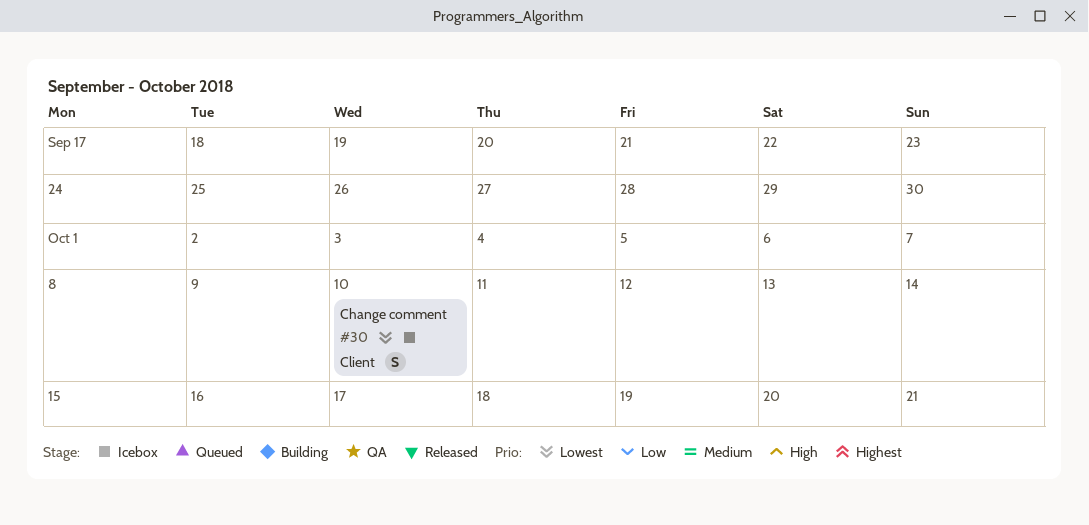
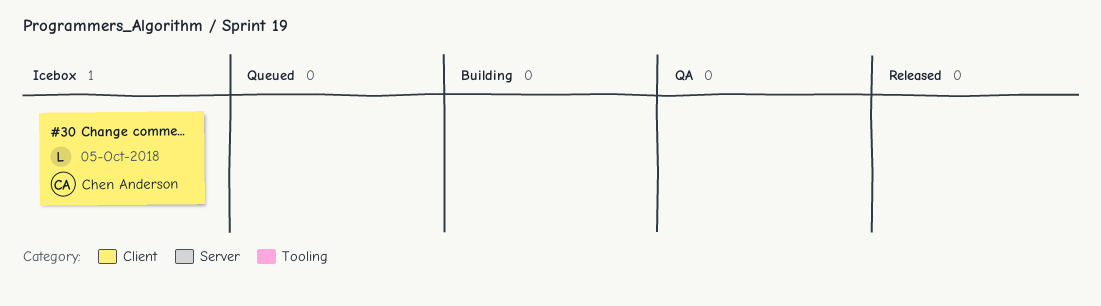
#30, estimate: S -> L
#30, due: Oct 10 -> Oct 5

